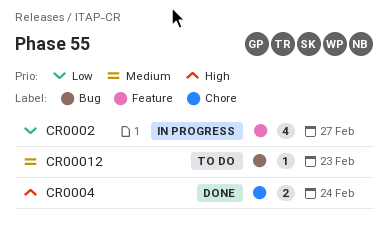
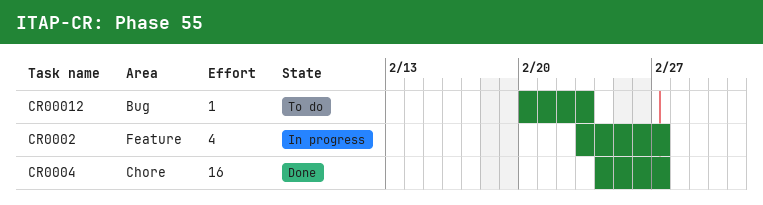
CR0004, estimate: 2 -> 16
CR0004, due: Feb 24 -> Feb 27

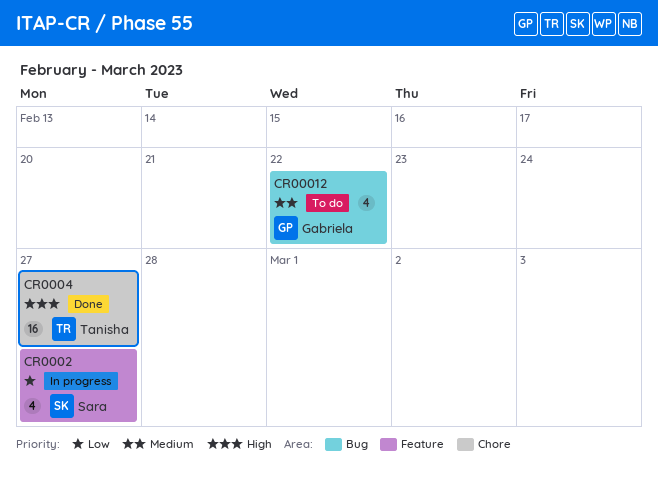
CR00012, estimate: 1 -> 4
CR00012, due: Feb 23 -> Feb 22

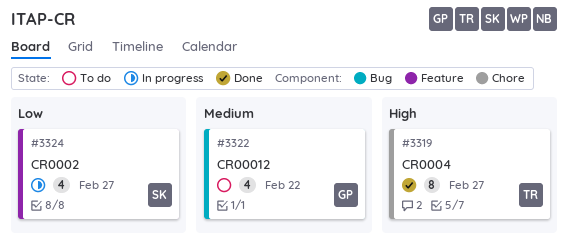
CR0004, estimate: 16 -> 8

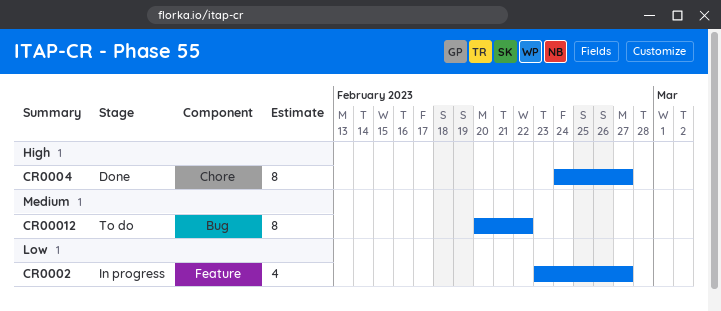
CR00012, estimate: 4 -> 8

